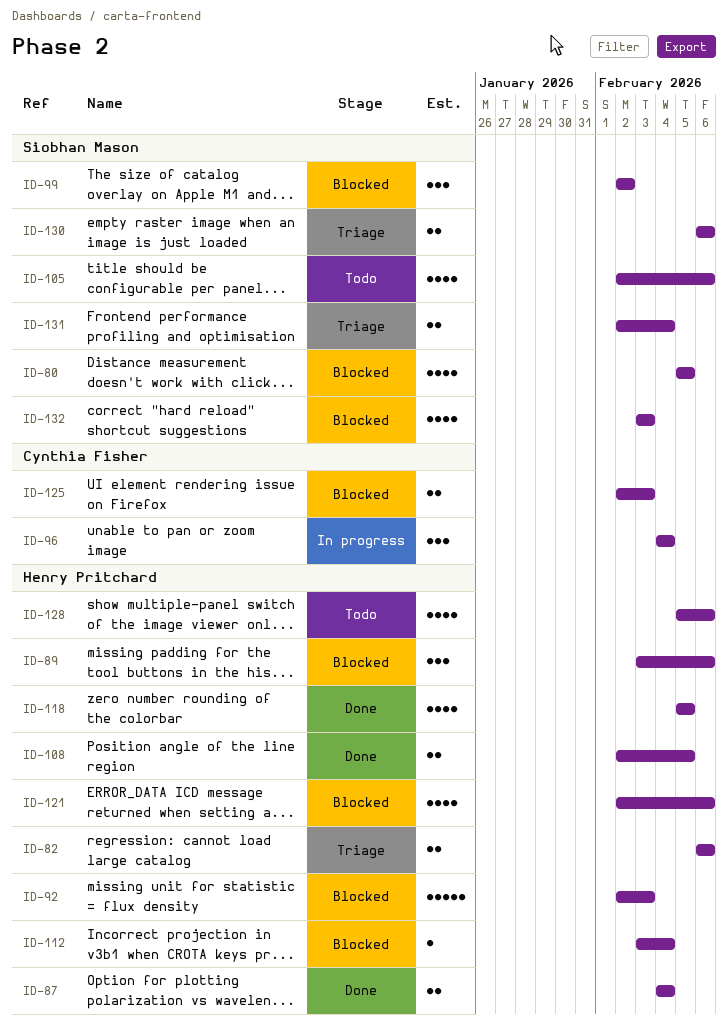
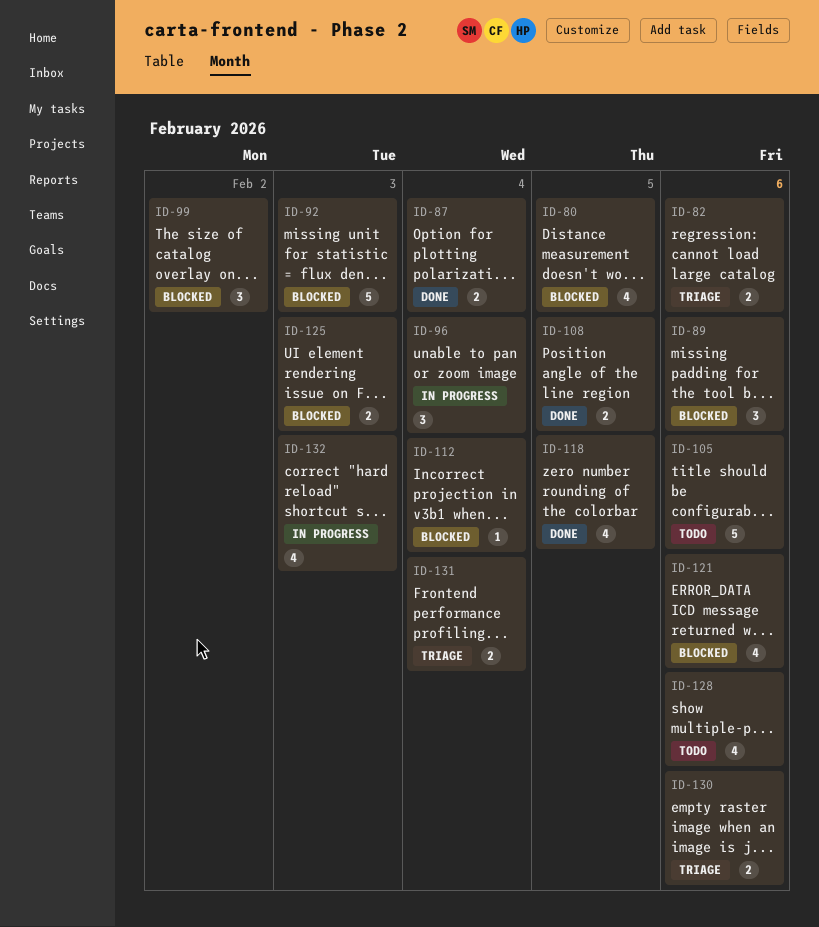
ID-105, estimate: 4 -> 5
ID-132, status: Blocked -> In progress

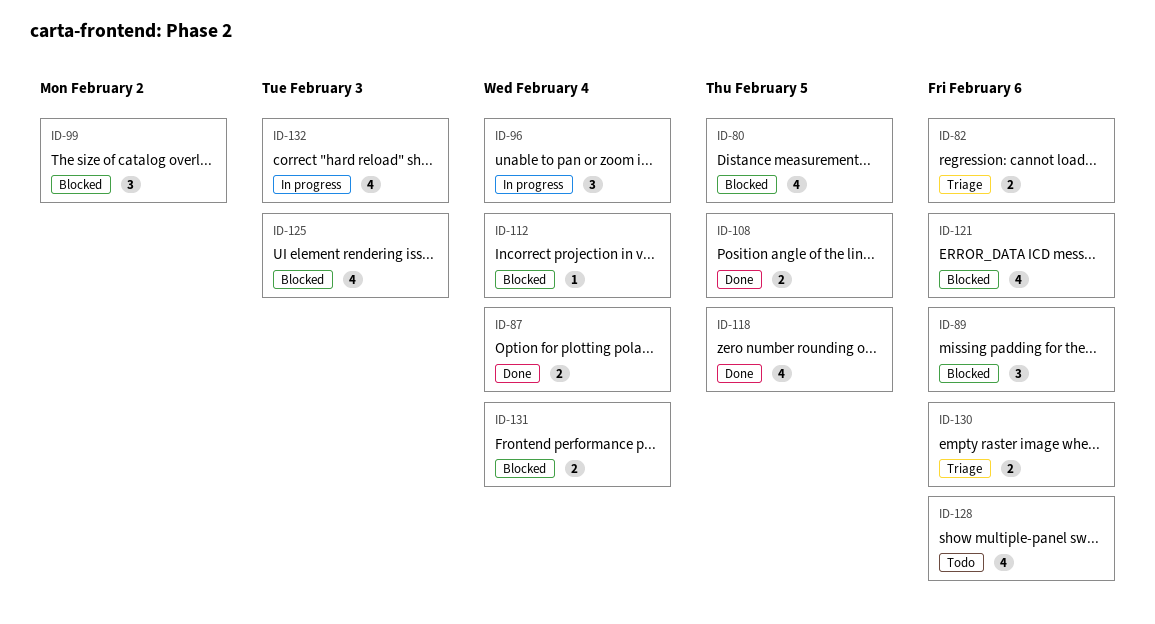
ID-92: present -> none
ID-105: present -> none
ID-125, estimate: 2 -> 4
ID-131, status: Triage -> Blocked

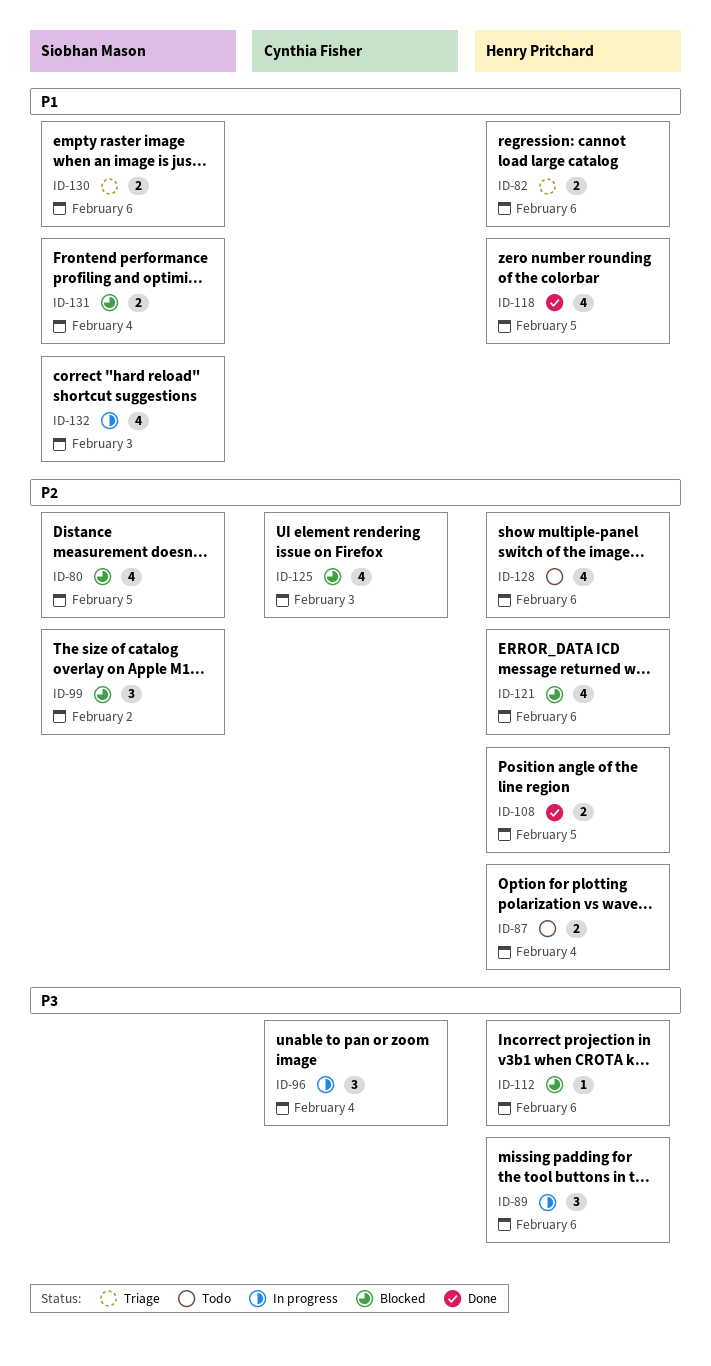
ID-87, status: Done -> Todo
ID-89, status: Blocked -> In progress
ID-112, due: Feb 4 -> Feb 6

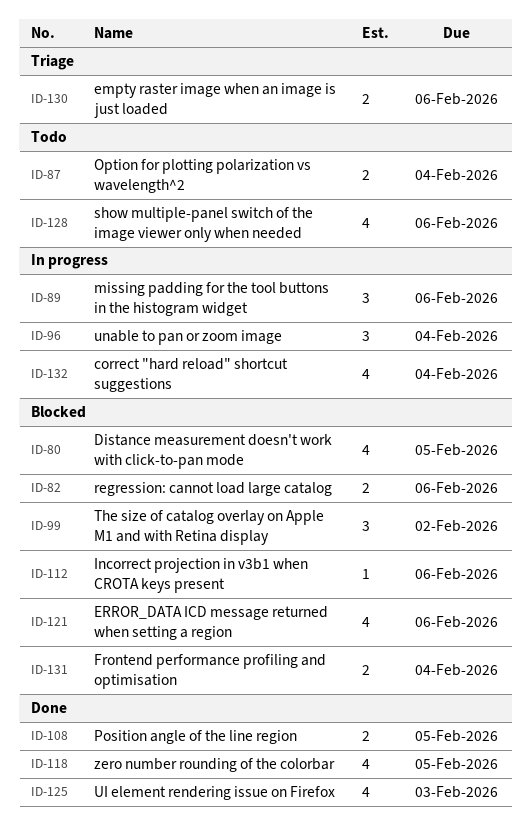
ID-82, status: Triage -> Blocked
ID-125, status: Blocked -> Done
ID-132, due: Feb 3 -> Feb 4

